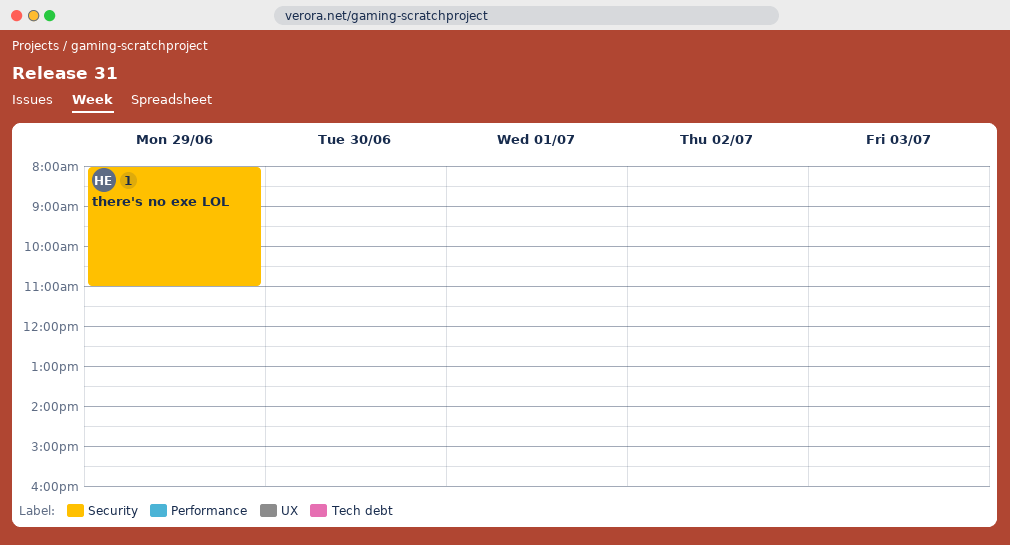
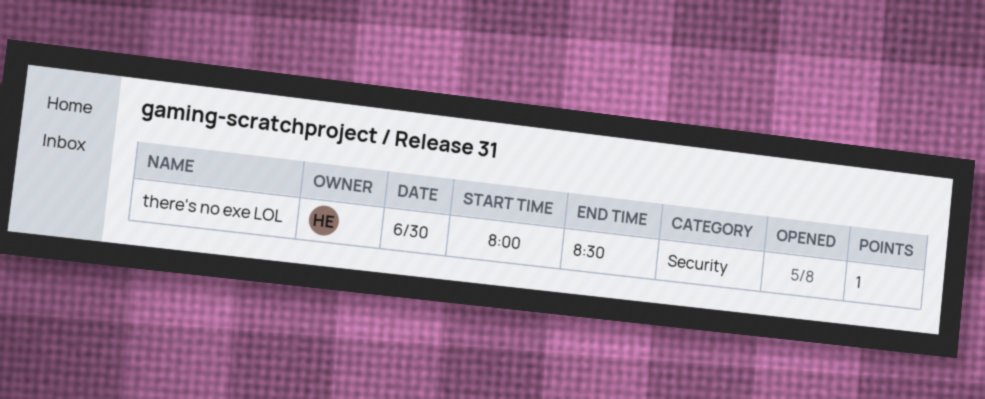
there's no exe LOL, day: Jun 29 -> Jun 30
there's no exe LOL, ends: 11:00 -> 08:30

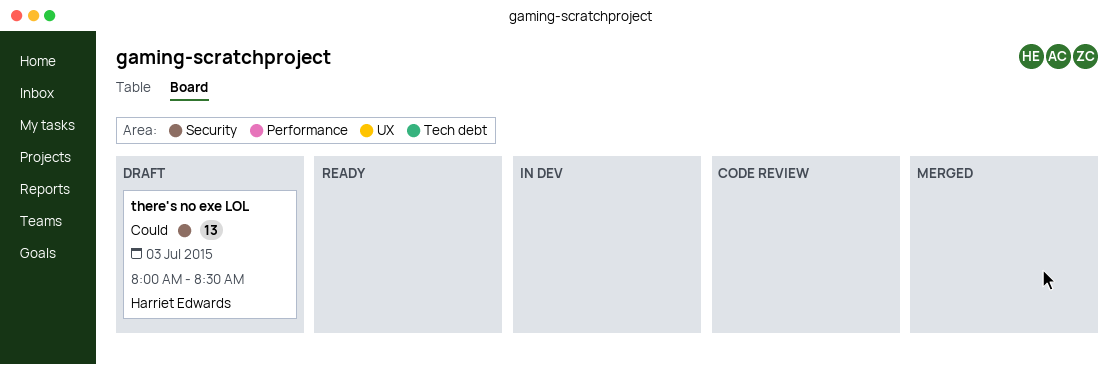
there's no exe LOL, estimate: 1 -> 13
there's no exe LOL, day: Jun 30 -> Jul 3

